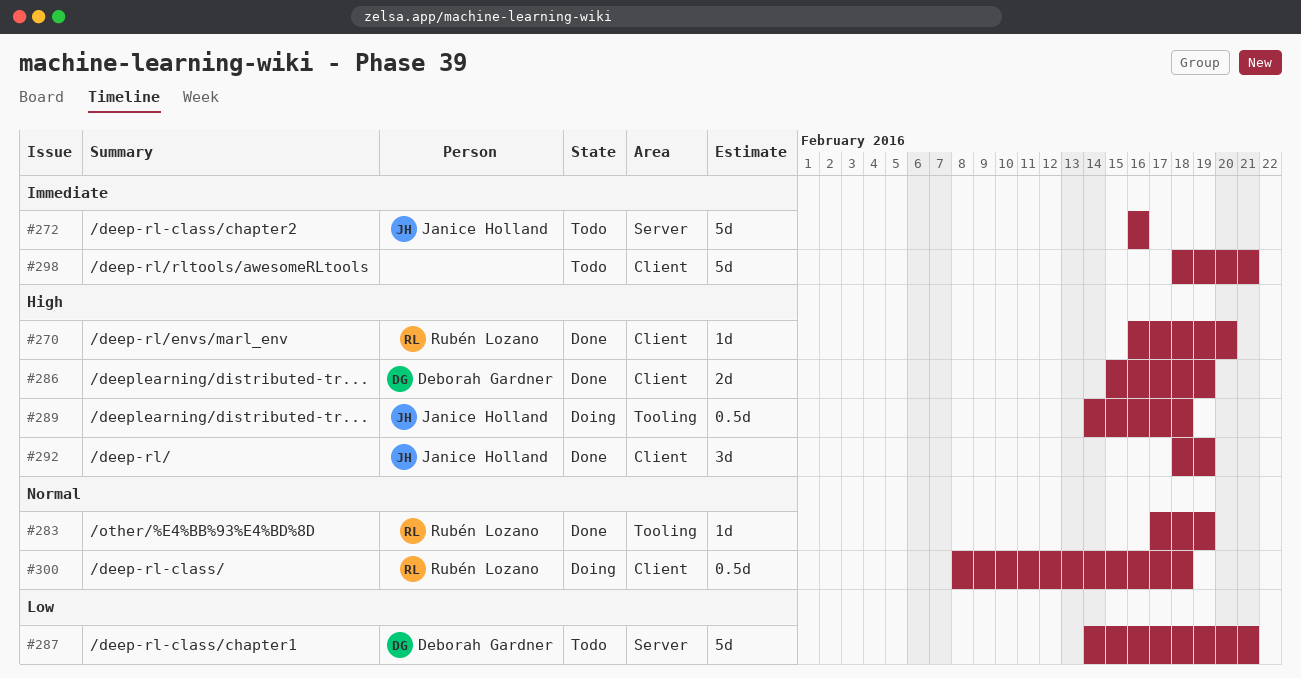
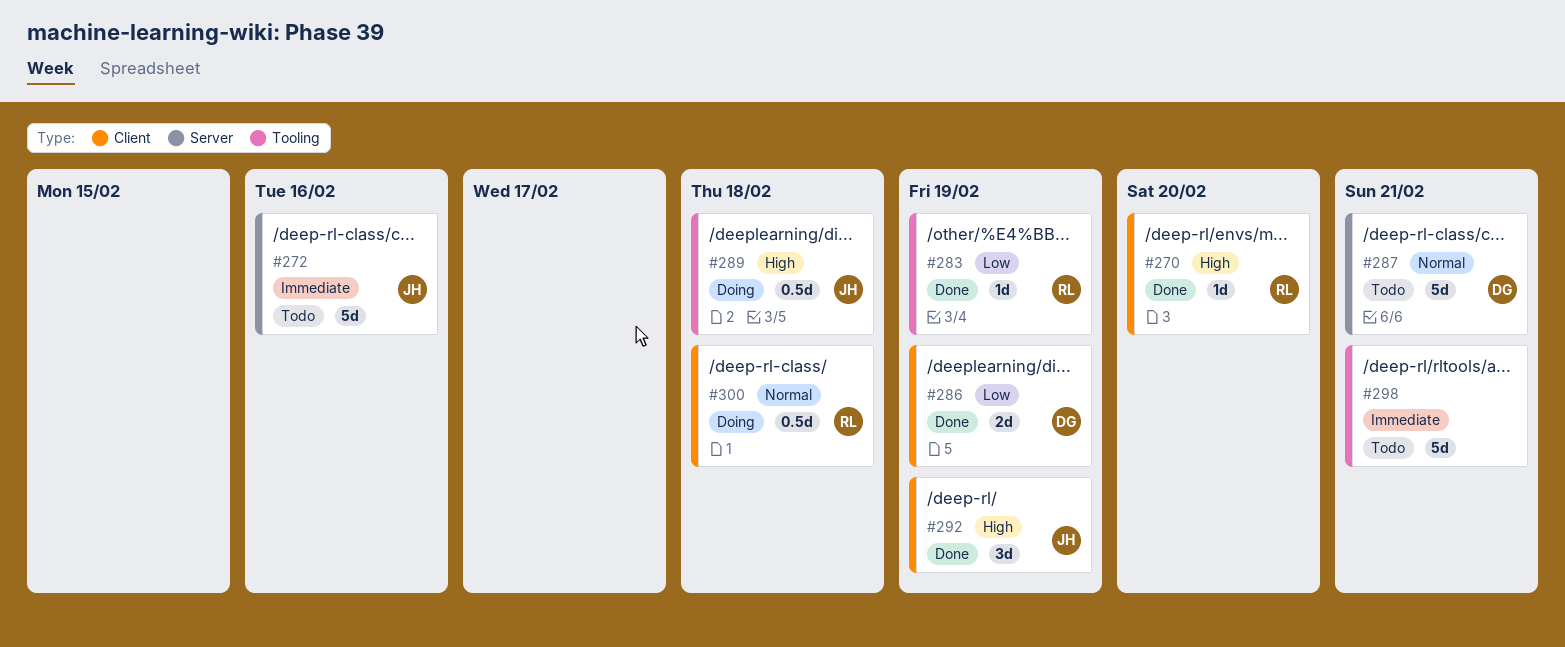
#283, priority: Normal -> Low
#286, priority: High -> Low
#287, priority: Low -> Normal
#298, label: Client -> Tooling

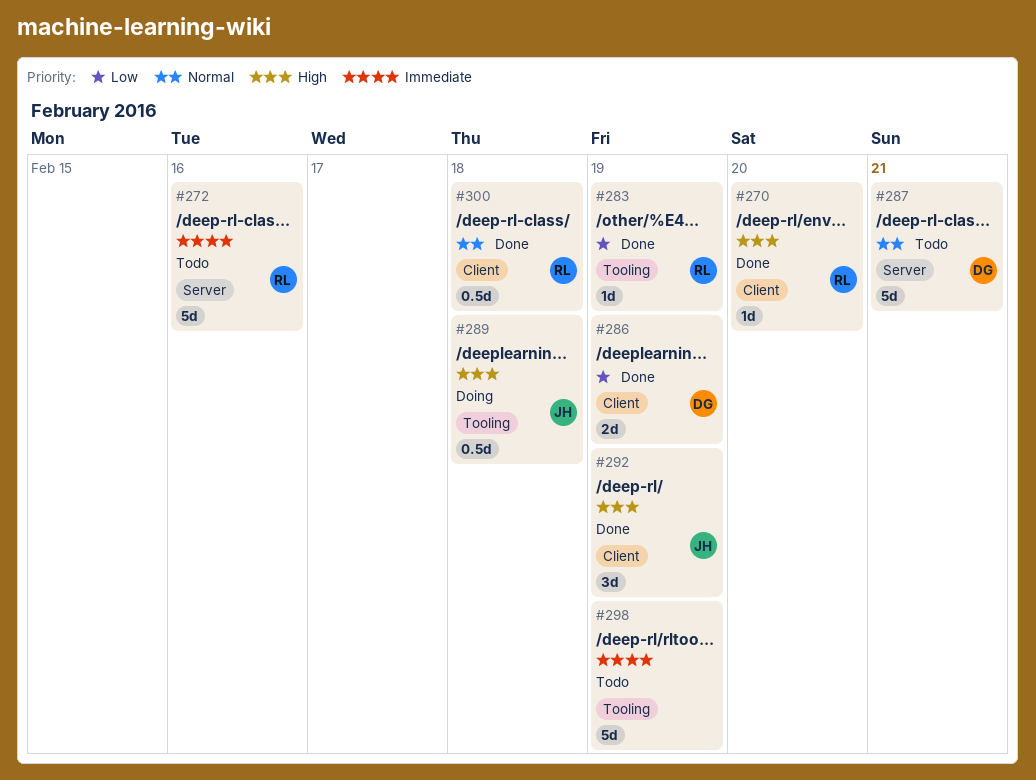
#272, owner: JH -> RL
#298, due: Feb 21 -> Feb 19
#300, status: Doing -> Done

